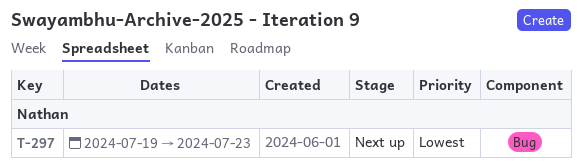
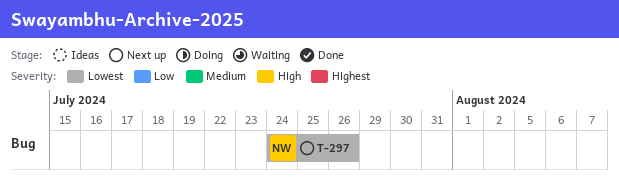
T-297, start: Jul 19 -> Jul 24
T-297, due: Jul 23 -> Jul 26

